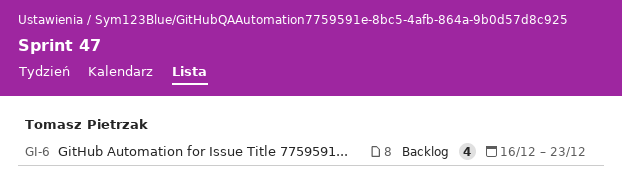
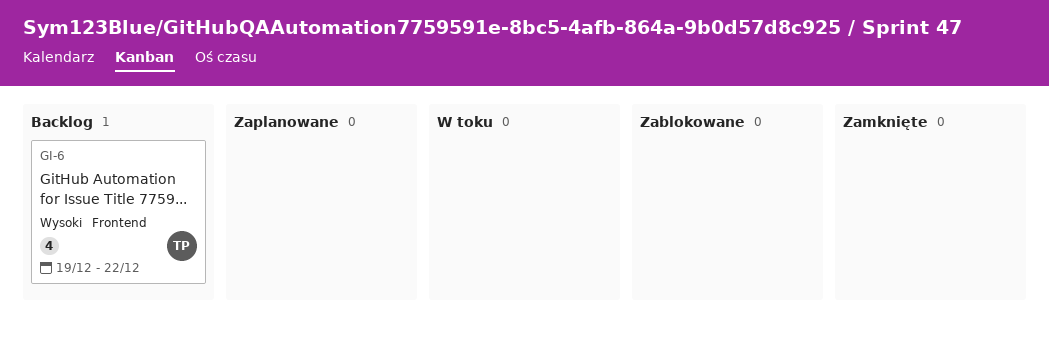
GI-6, start: Dec 16 -> Dec 19
GI-6, due: Dec 23 -> Dec 22

